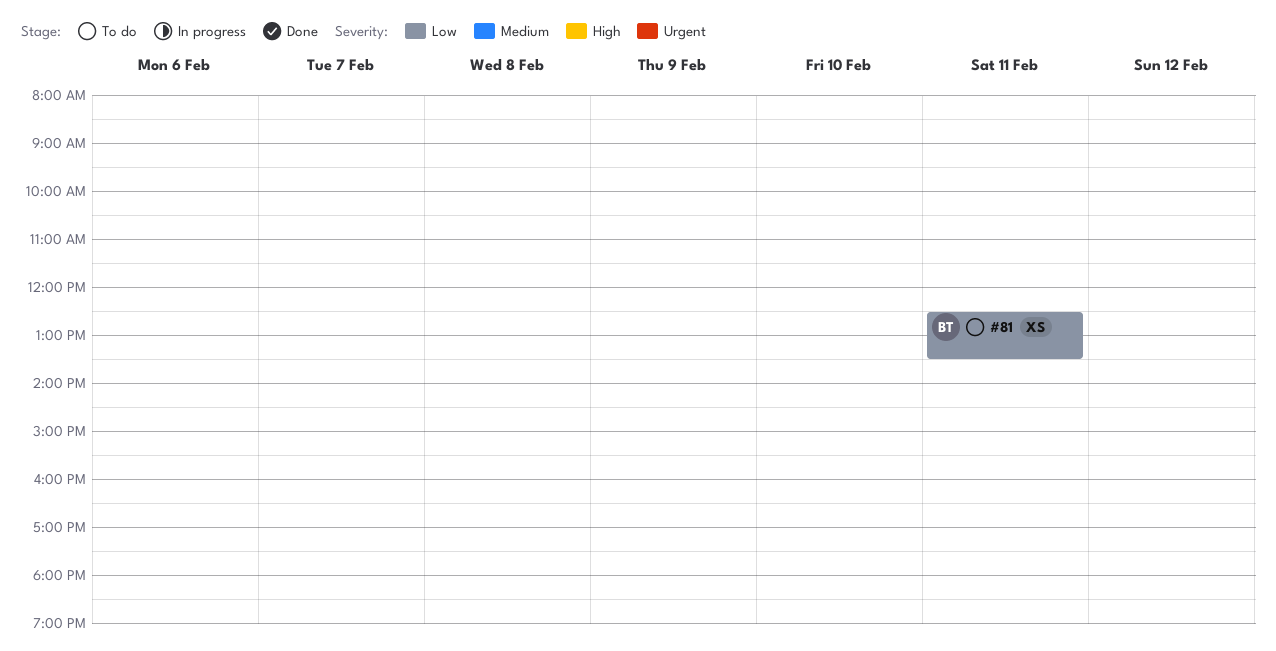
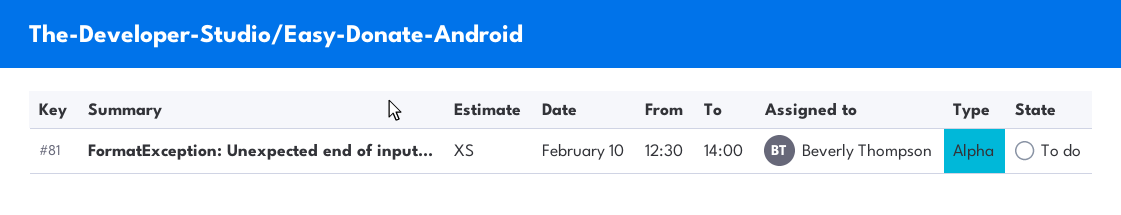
#81, day: Feb 11 -> Feb 10
#81, ends: 13:30 -> 14:00

